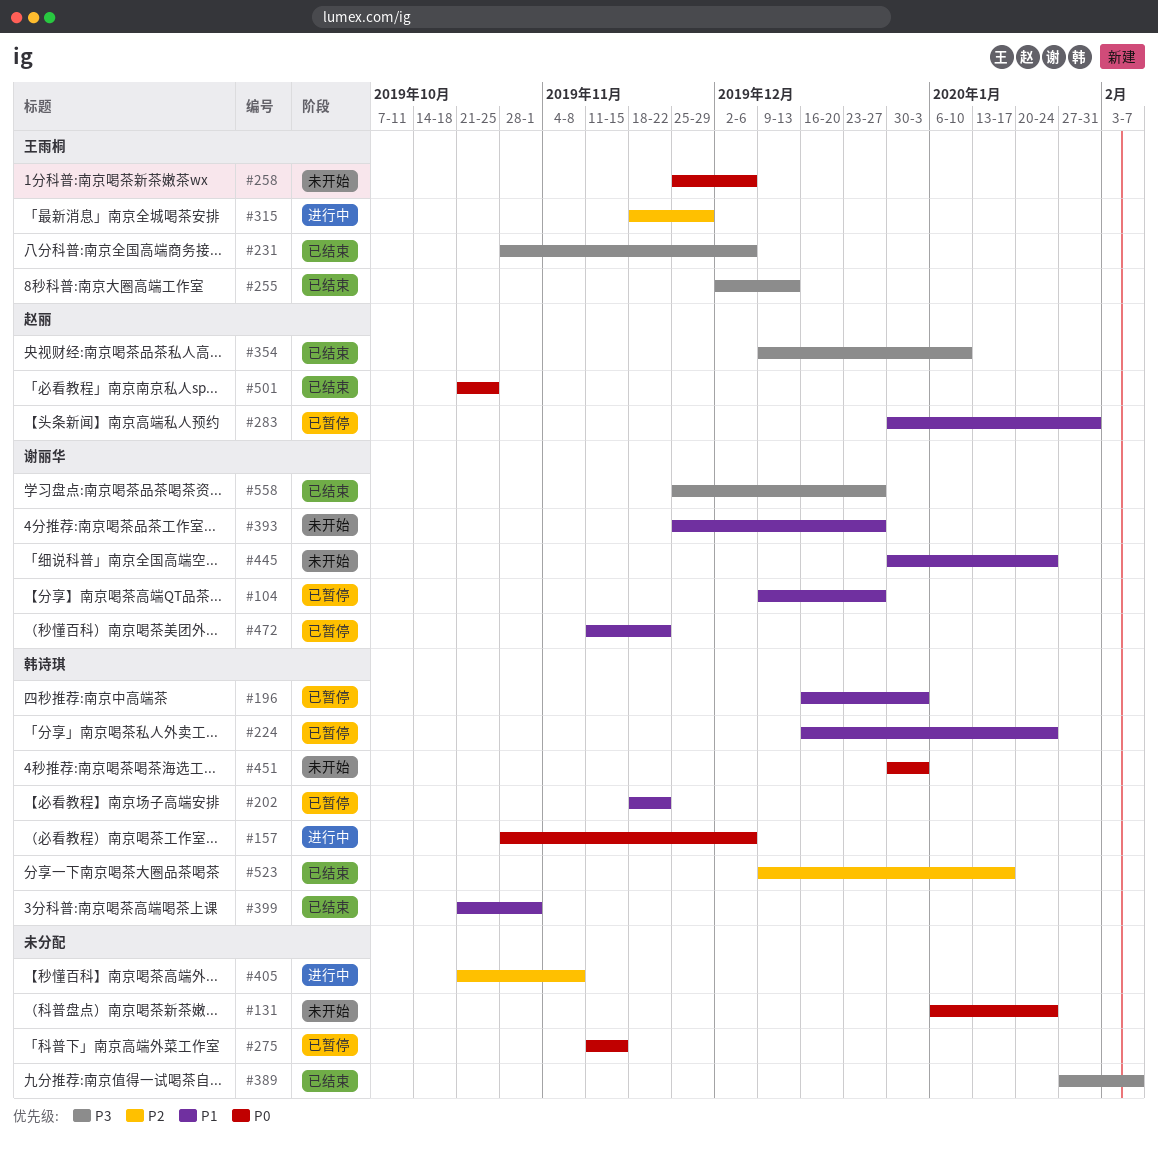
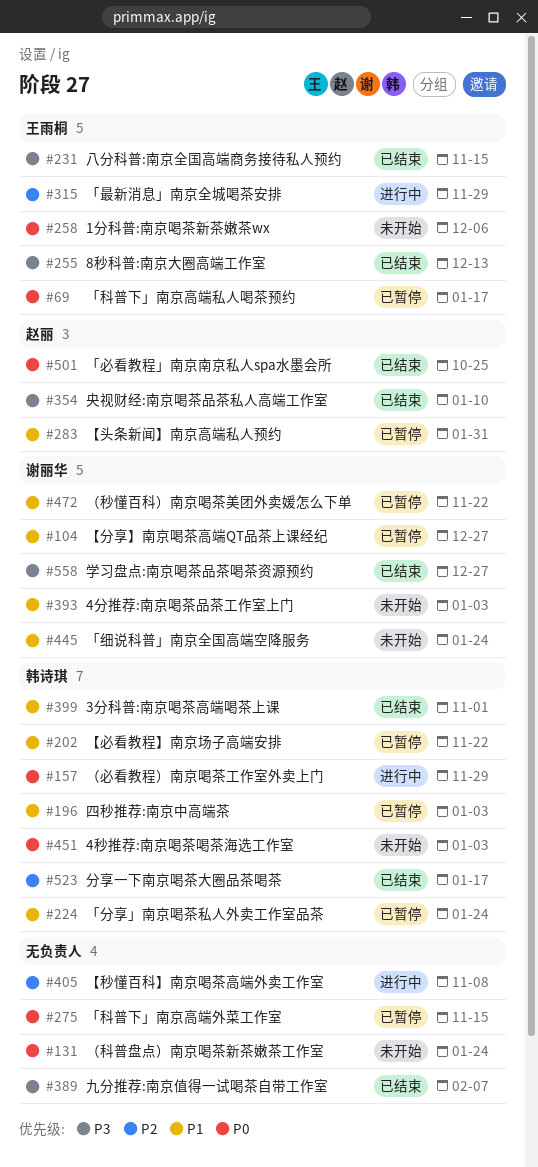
#69: none -> present
#157, due: Dec 6 -> Nov 29
#231, due: Dec 6 -> Nov 15
#393, due: Dec 27 -> Jan 3

